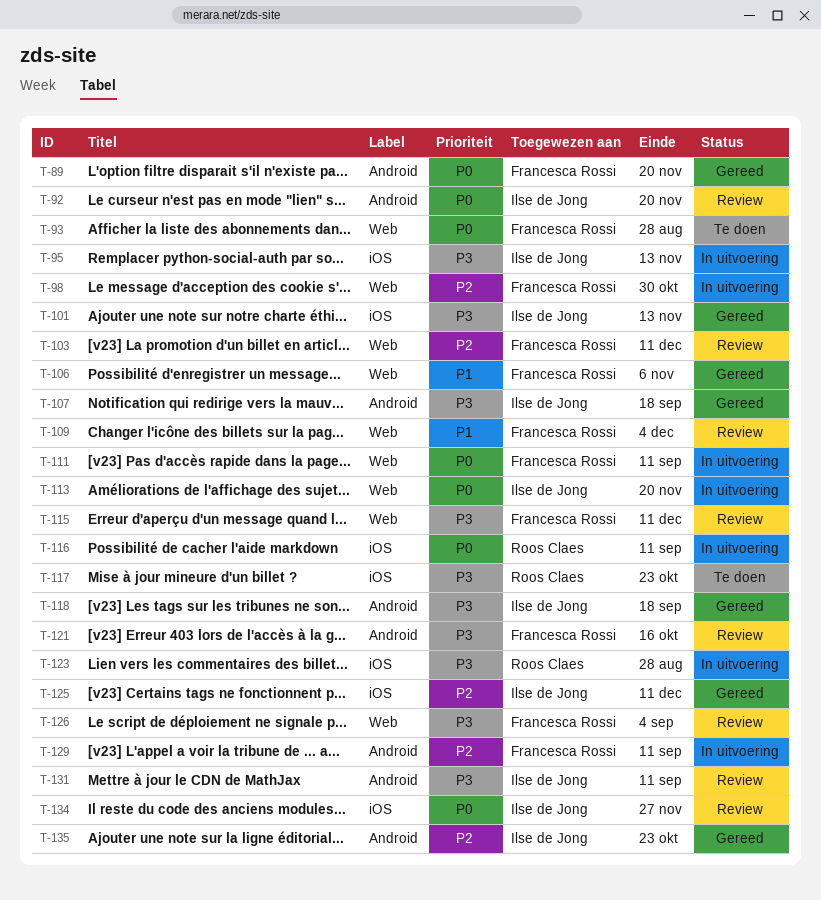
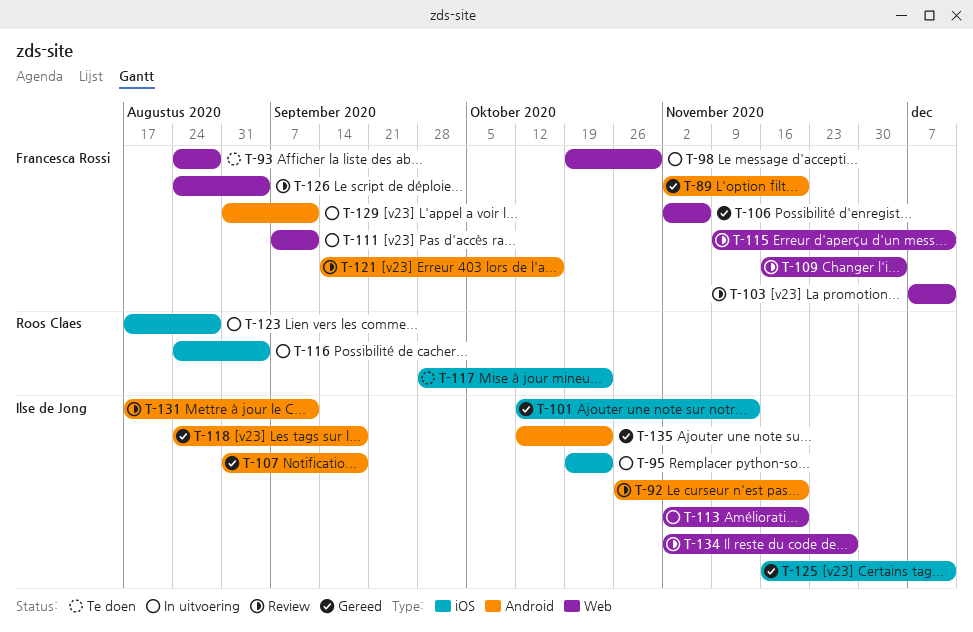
T-95, due: Nov 13 -> Oct 23
T-116, due: Sep 11 -> Sep 4
T-134, label: iOS -> Web

